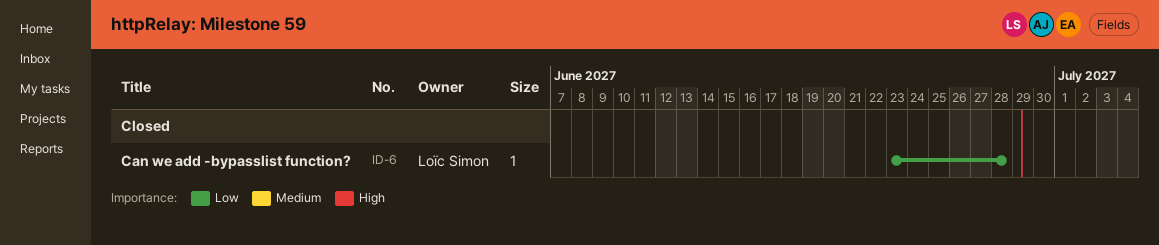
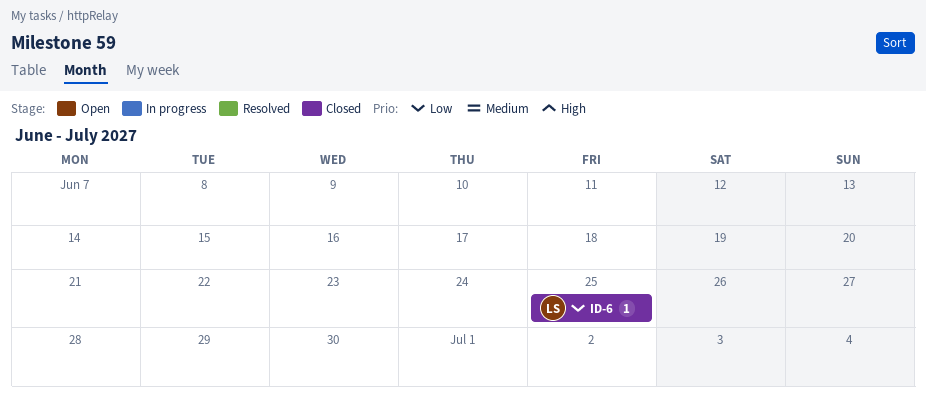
ID-6, start: Jun 23 -> Jun 25
ID-6, due: Jun 28 -> Jun 25

